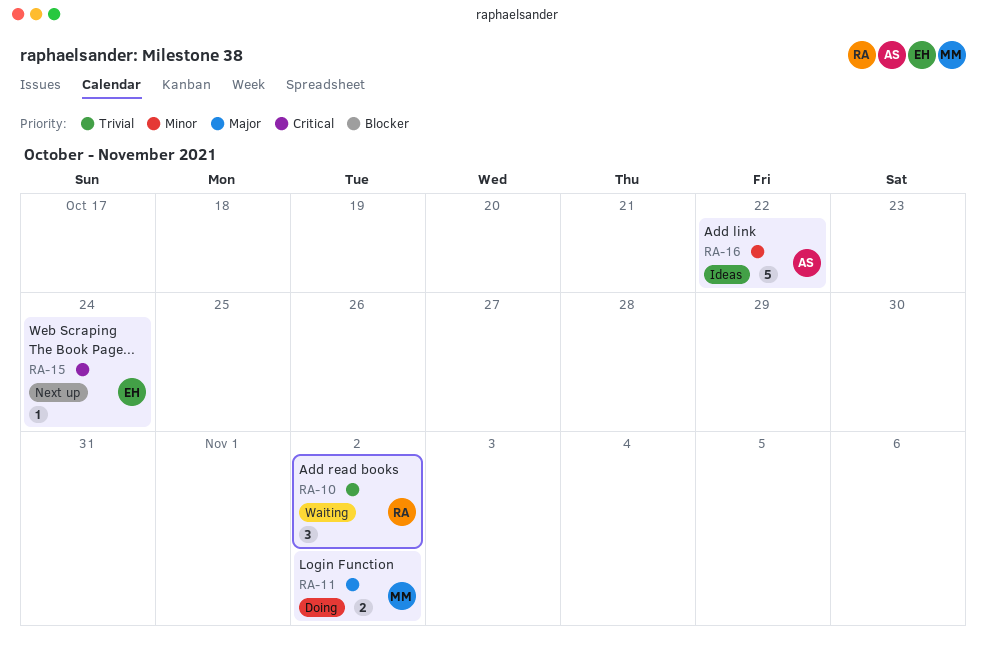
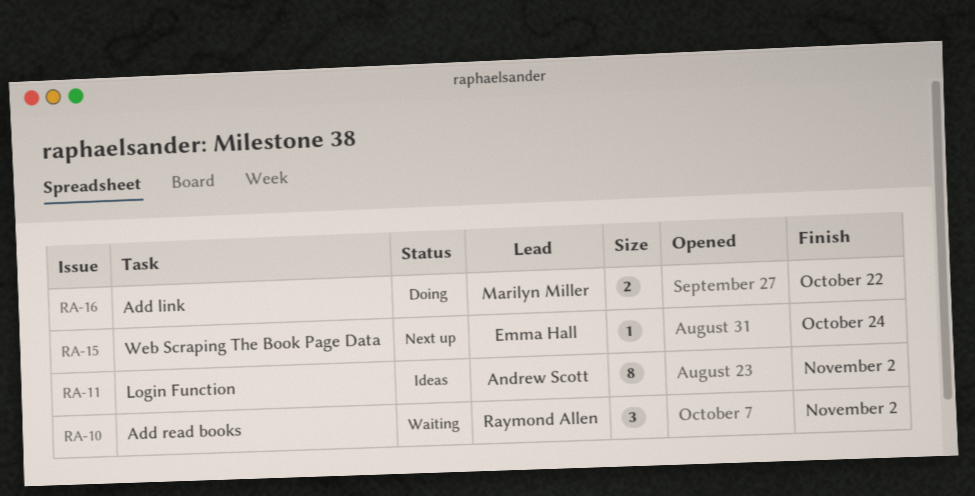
RA-11, status: Doing -> Ideas
RA-11, owner: Marilyn Miller -> Andrew Scott
RA-11, estimate: 2 -> 8
RA-16, status: Ideas -> Doing
RA-16, owner: Andrew Scott -> Marilyn Miller
RA-16, estimate: 5 -> 2

